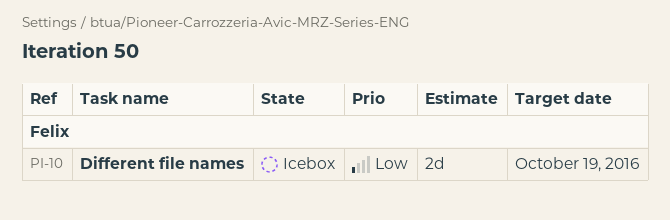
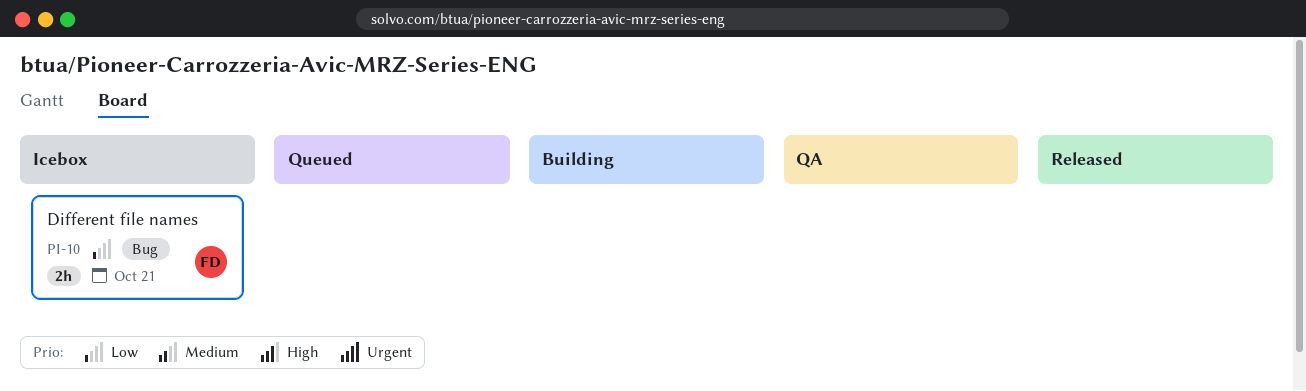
PI-10, estimate: 2d -> 2h
PI-10, due: Oct 19 -> Oct 21

